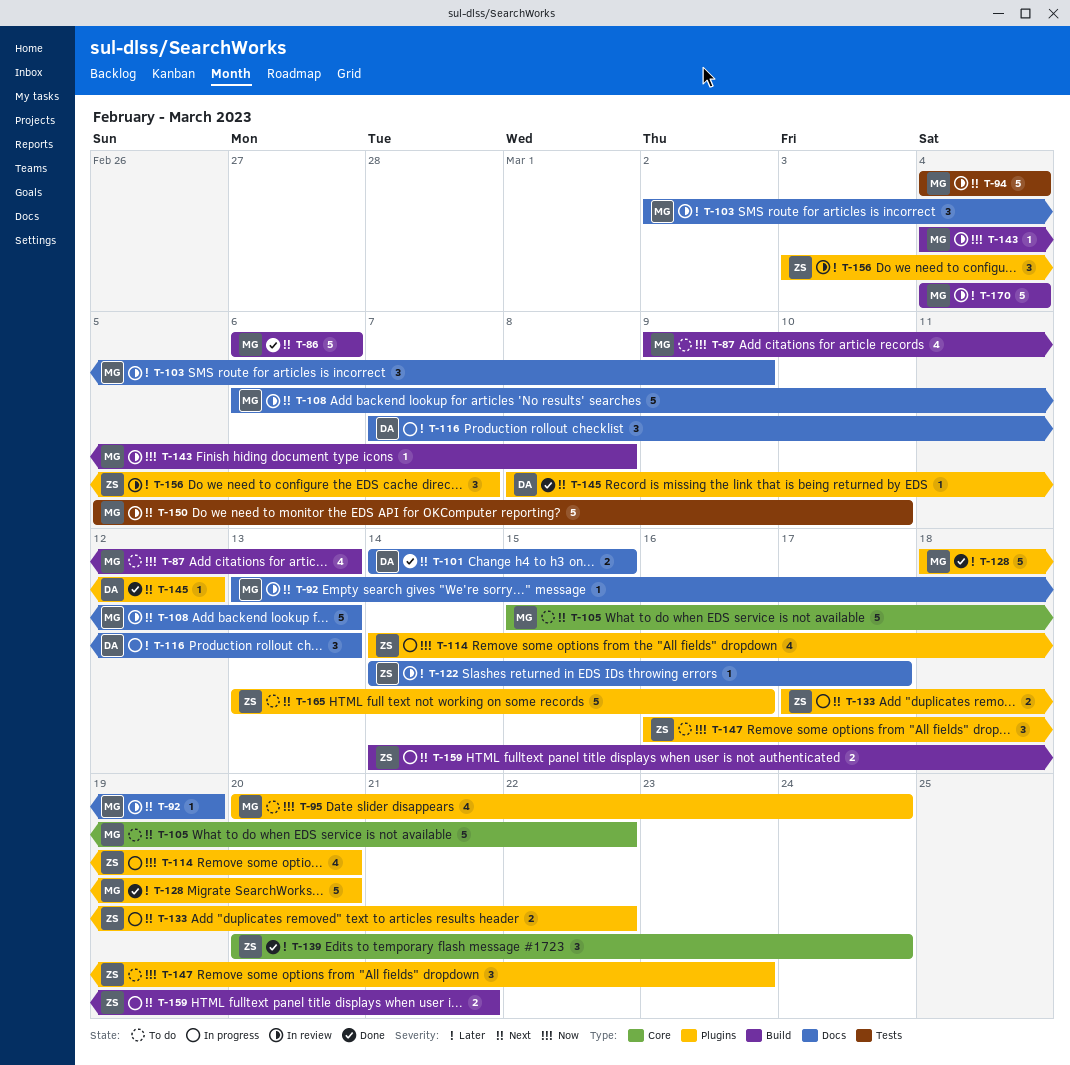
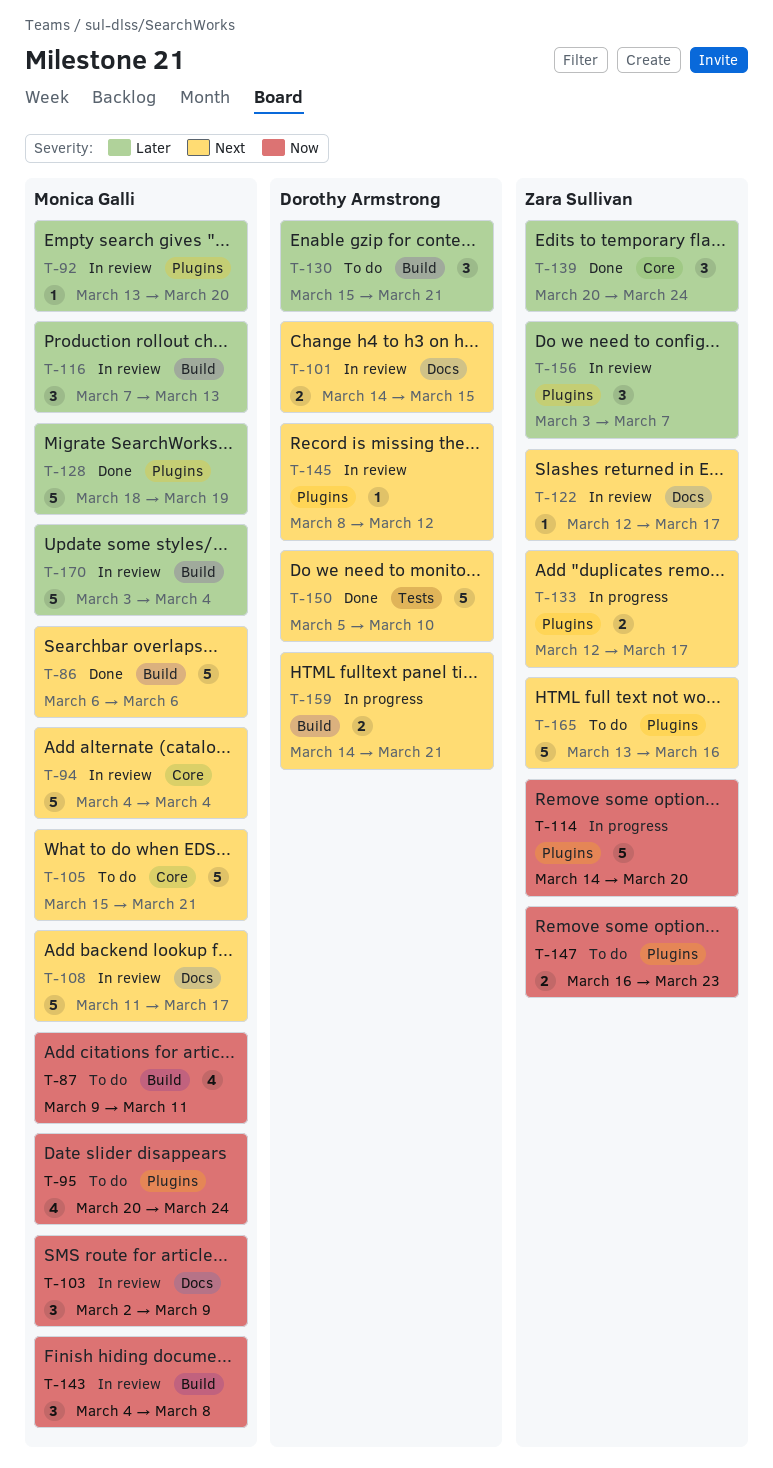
T-87, due: Mar 13 -> Mar 11
T-92, priority: Next -> Later
T-92, label: Docs -> Plugins
T-92, due: Mar 19 -> Mar 20
T-94, label: Tests -> Core
T-101, status: Done -> In review
T-103, priority: Later -> Now
T-105, due: Mar 22 -> Mar 21
T-108, start: Mar 6 -> Mar 11
T-108, due: Mar 13 -> Mar 17
T-114, estimate: 4 -> 5
T-116, status: In progress -> In review
T-116, owner: Dorothy Armstrong -> Monica Galli
T-116, label: Docs -> Build
T-122, priority: Later -> Next
T-122, start: Mar 14 -> Mar 12
T-128, due: Mar 20 -> Mar 19
T-130: none -> present
T-133, start: Mar 17 -> Mar 12
T-133, due: Mar 22 -> Mar 17
T-143, estimate: 1 -> 3
T-145, status: Done -> In review
T-147, estimate: 3 -> 2
T-150, status: In review -> Done
T-150, owner: Monica Galli -> Dorothy Armstrong
T-159, owner: Zara Sullivan -> Dorothy Armstrong
T-170, start: Mar 4 -> Mar 3

